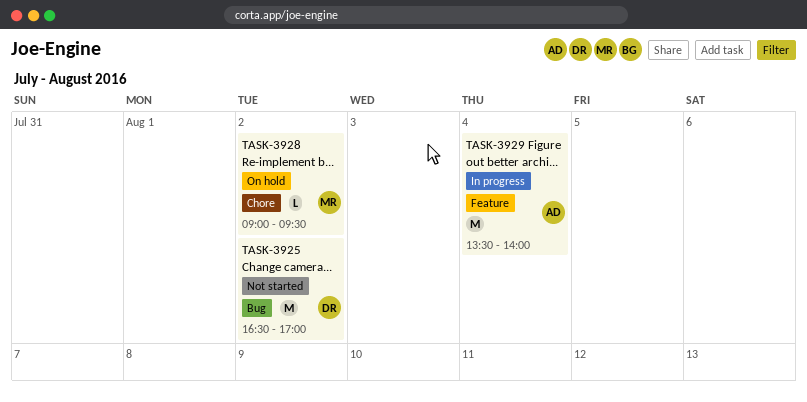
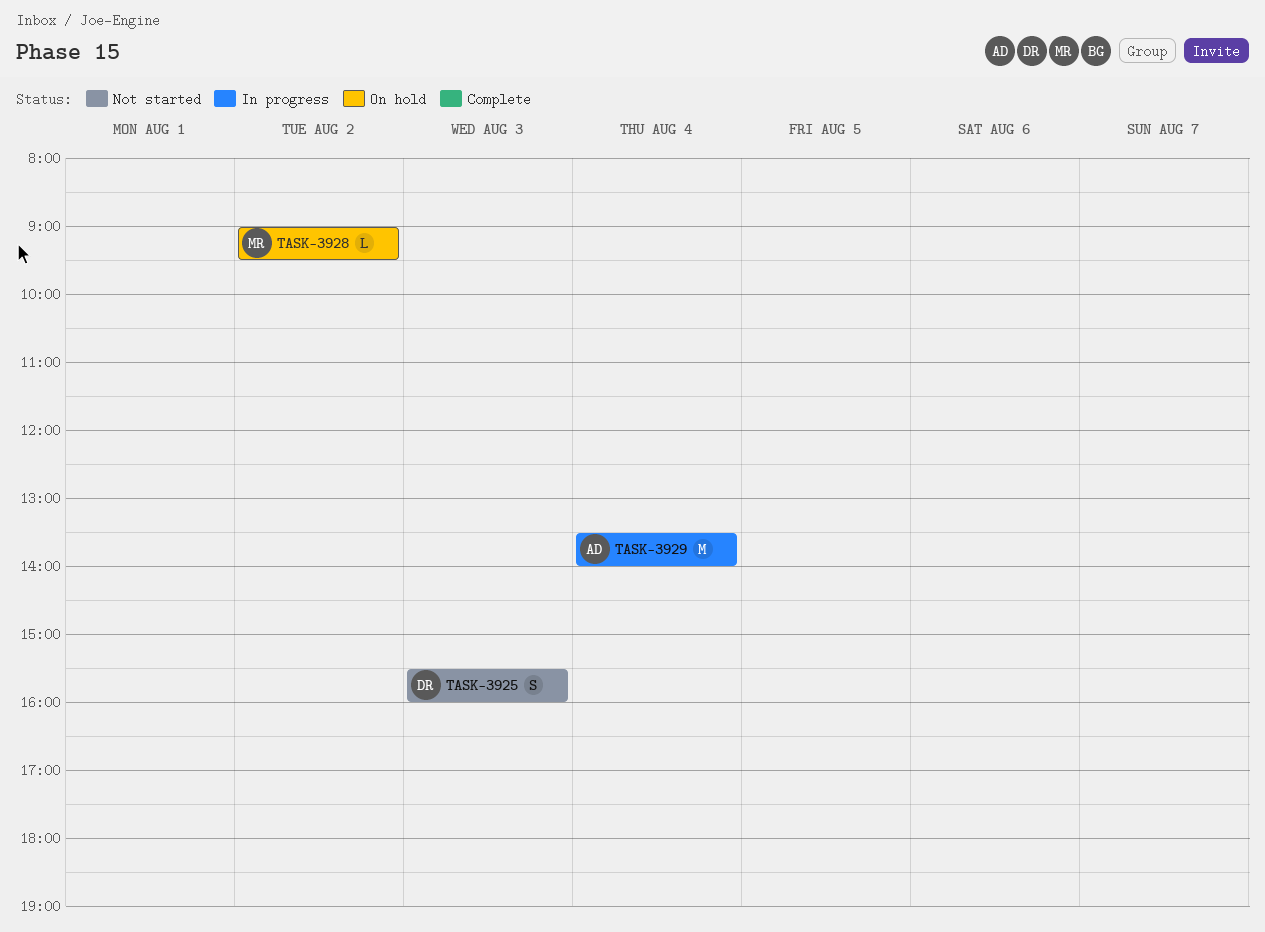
TASK-3925, estimate: M -> S
TASK-3925, day: Aug 2 -> Aug 3
TASK-3925, begins: 16:30 -> 15:30
TASK-3925, ends: 17:00 -> 16:00

